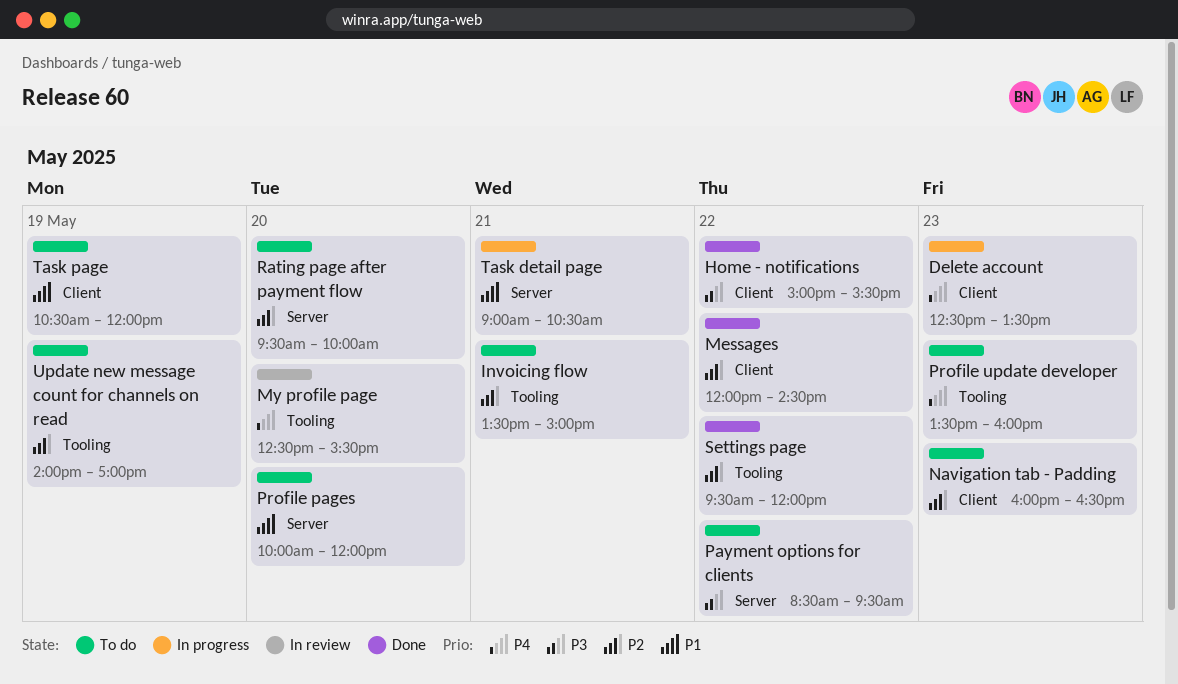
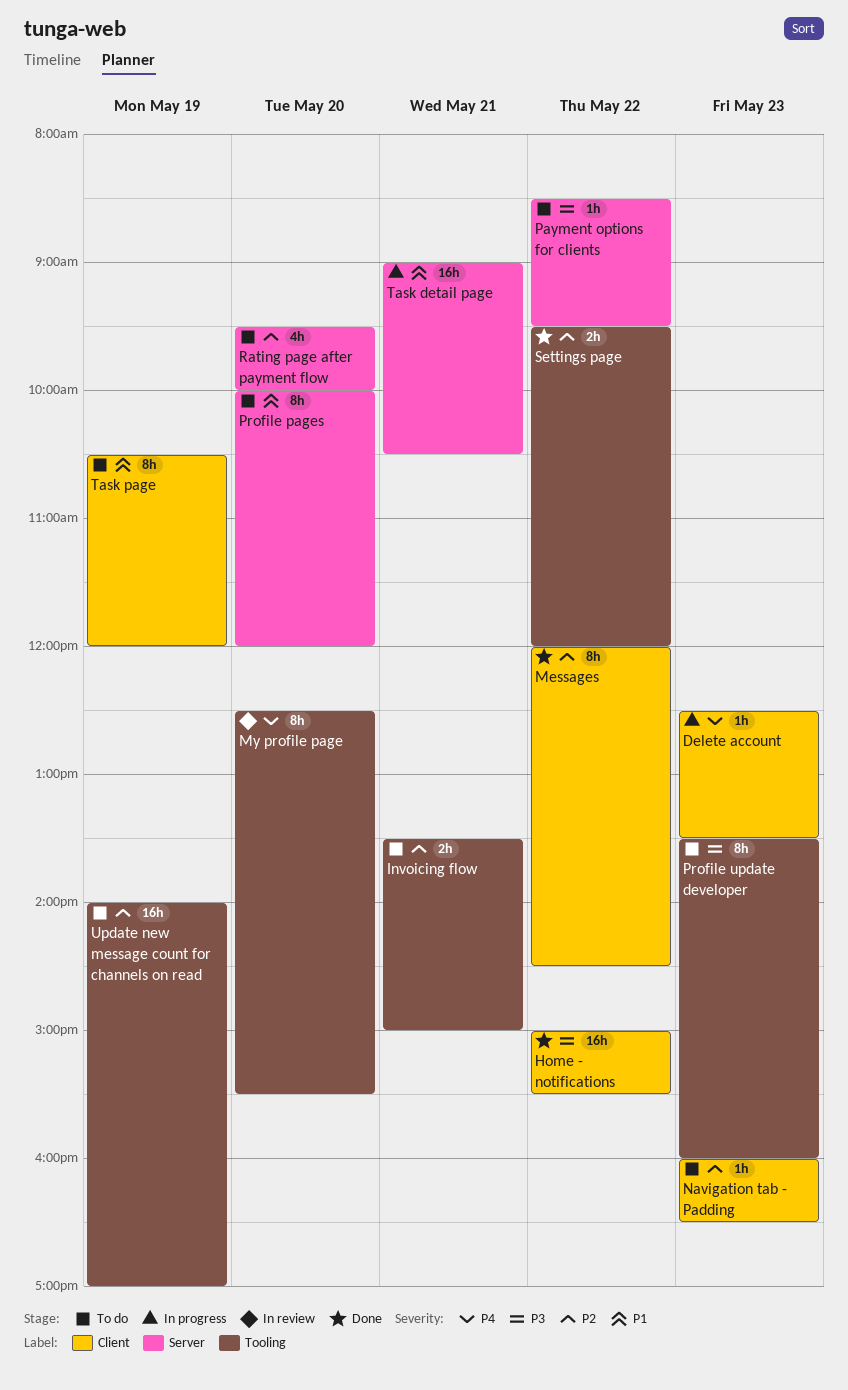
Profile update developer, priority: P4 -> P3

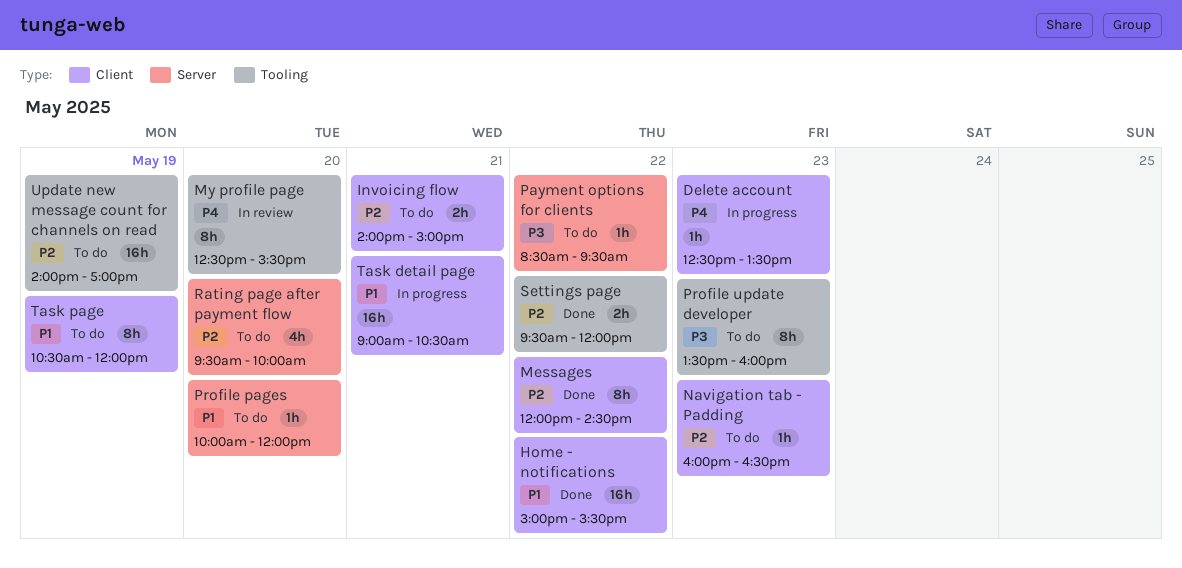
Home - notifications, priority: P3 -> P1
Invoicing flow, label: Tooling -> Client
Invoicing flow, begins: 13:30 -> 14:00
Profile pages, estimate: 8h -> 1h
Task detail page, label: Server -> Client

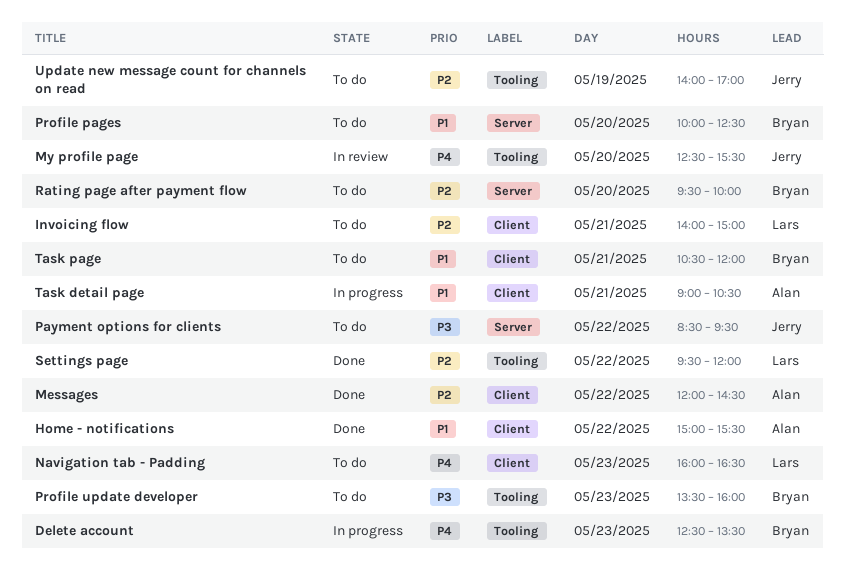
Delete account, label: Client -> Tooling
Navigation tab - Padding, priority: P2 -> P4
Profile pages, ends: 12:00 -> 12:30
Task page, day: May 19 -> May 21

